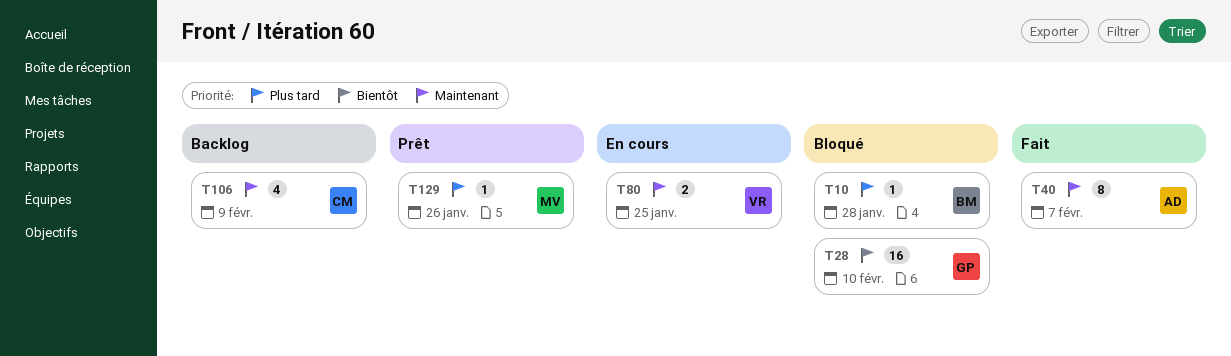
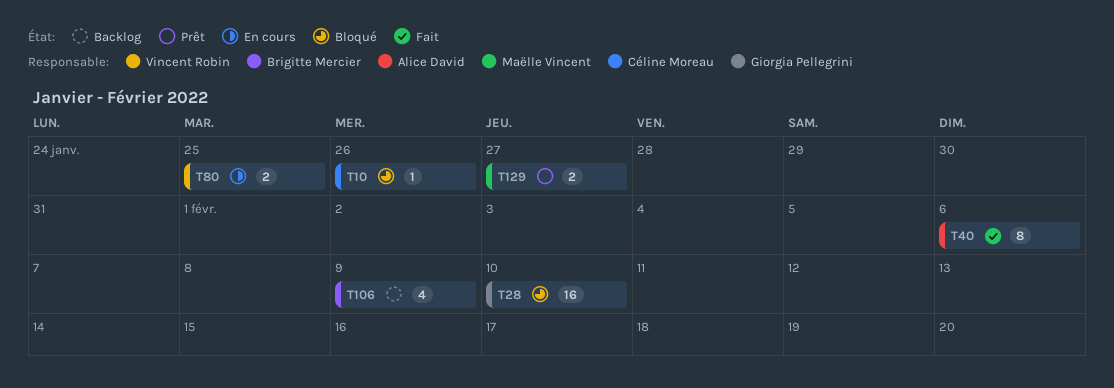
T10, owner: Brigitte Mercier -> Céline Moreau
T10, due: Jan 28 -> Jan 26
T40, due: Feb 7 -> Feb 6
T106, owner: Céline Moreau -> Brigitte Mercier
T129, estimate: 1 -> 2
T129, due: Jan 26 -> Jan 27

